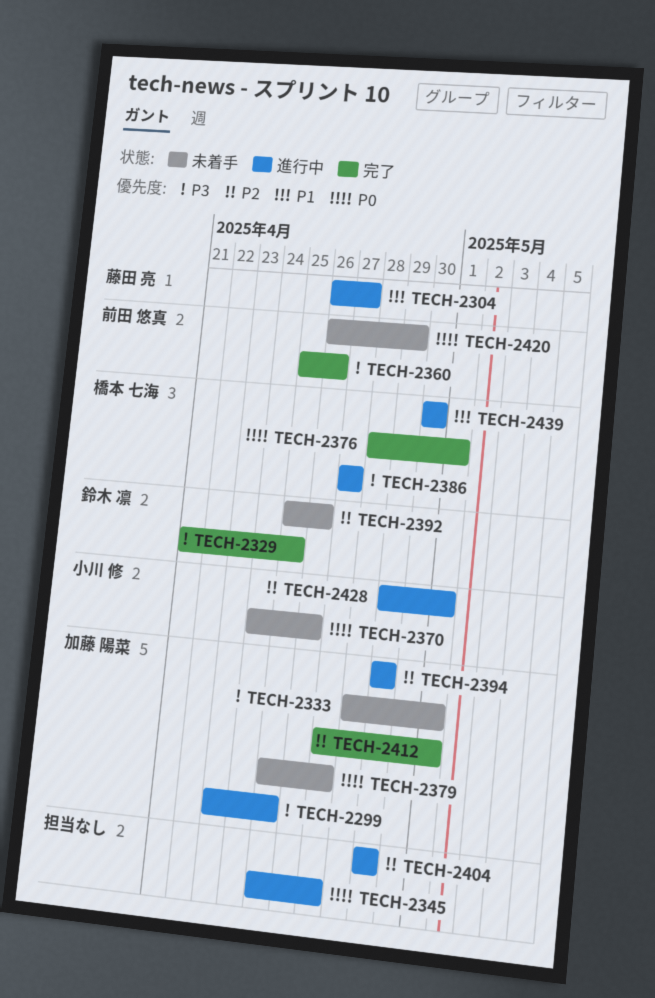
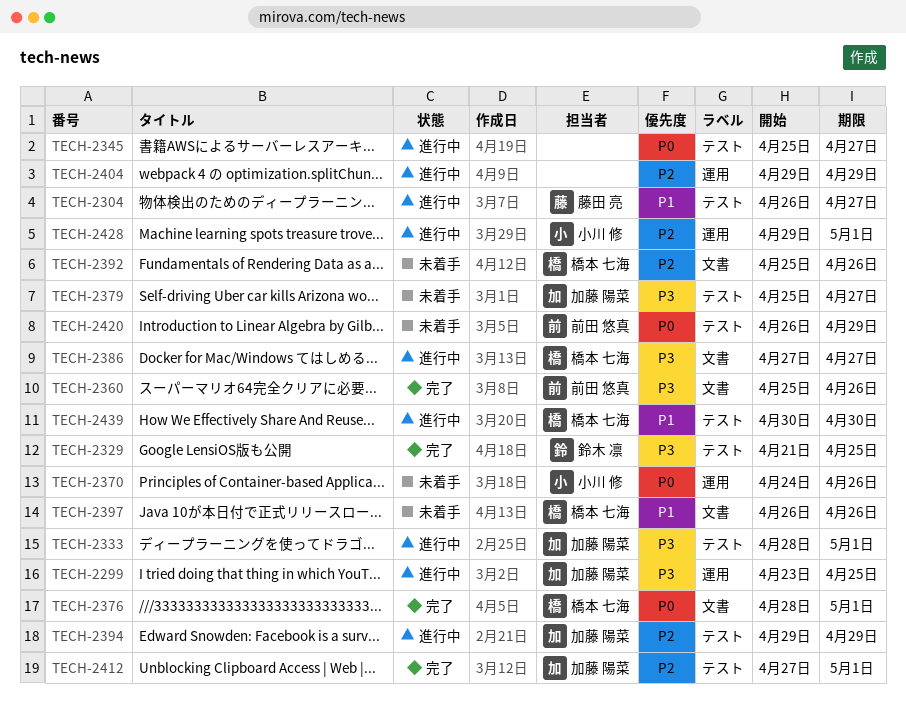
TECH-2333, status: 未着手 -> 進行中
TECH-2379, priority: P0 -> P3
TECH-2392, owner: 鈴木 凛 -> 橋本 七海
TECH-2397: none -> present

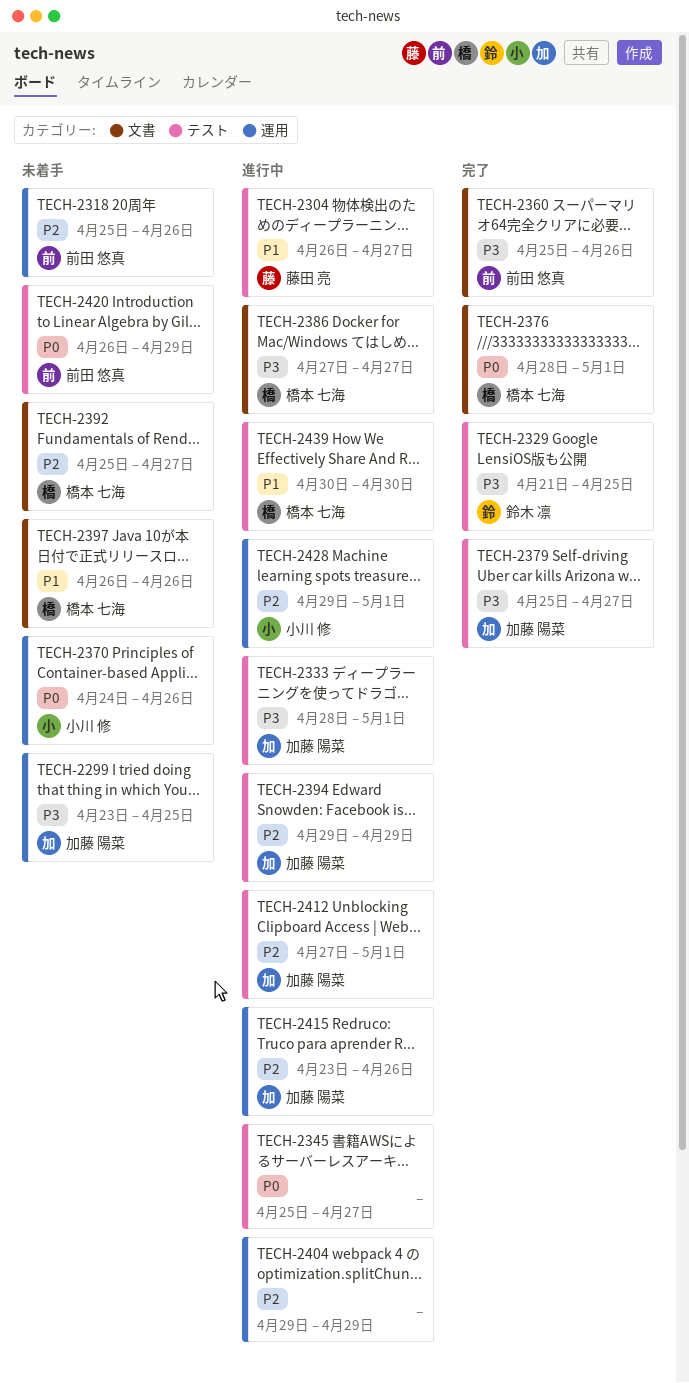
TECH-2299, status: 進行中 -> 未着手
TECH-2318: none -> present
TECH-2379, status: 未着手 -> 完了
TECH-2392, due: Apr 26 -> Apr 27
TECH-2412, status: 完了 -> 進行中
TECH-2415: none -> present

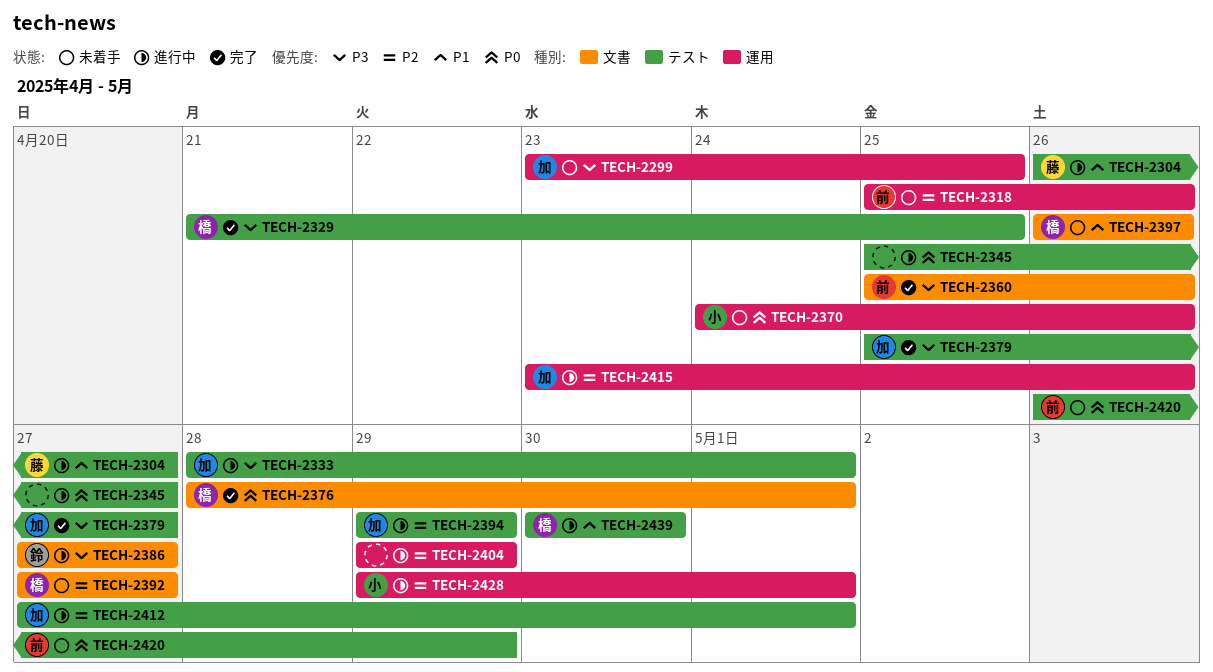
TECH-2329, owner: 鈴木 凛 -> 橋本 七海
TECH-2386, owner: 橋本 七海 -> 鈴木 凛
TECH-2392, start: Apr 25 -> Apr 27

